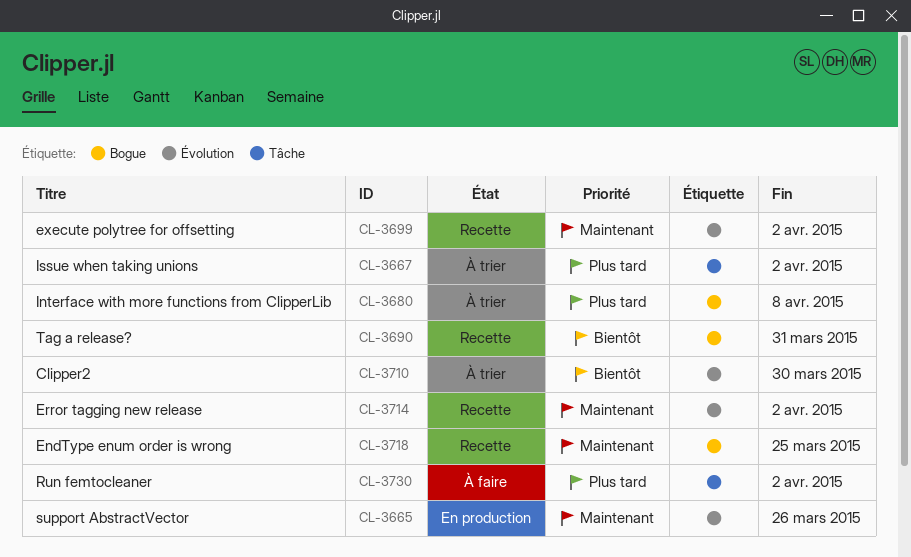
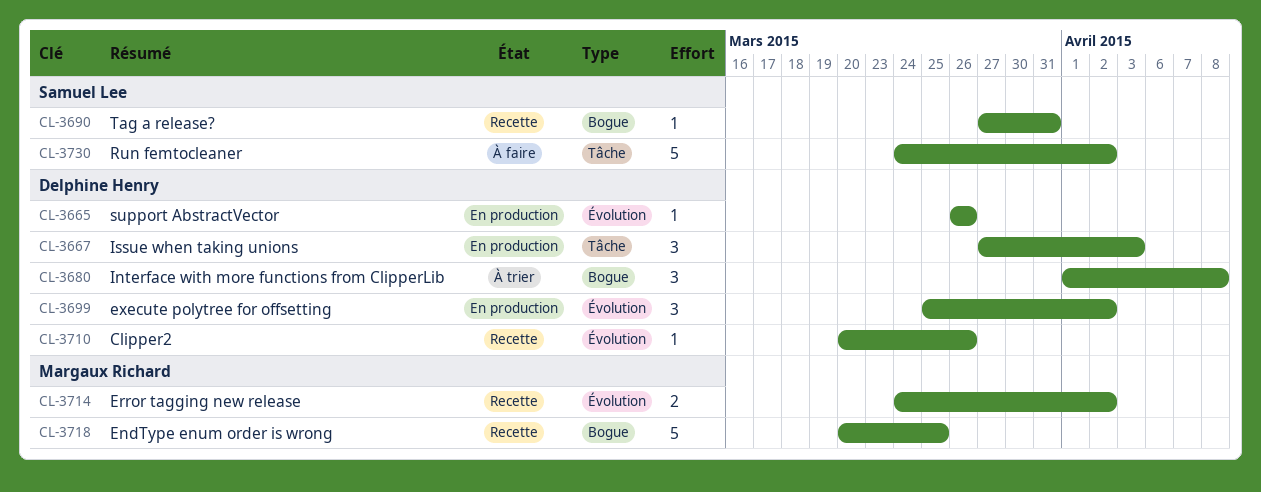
CL-3667, status: À trier -> En production
CL-3667, due: Apr 2 -> Apr 3
CL-3699, status: Recette -> En production
CL-3710, status: À trier -> Recette
CL-3710, due: Mar 30 -> Mar 26

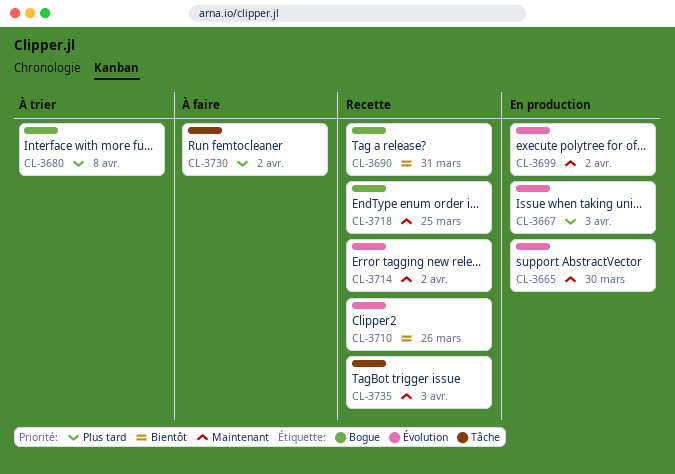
CL-3665, due: Mar 26 -> Mar 30
CL-3667, label: Tâche -> Évolution
CL-3735: none -> present

